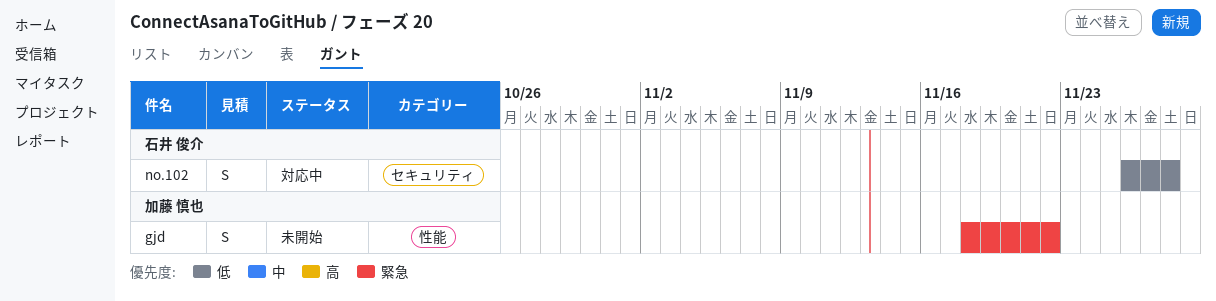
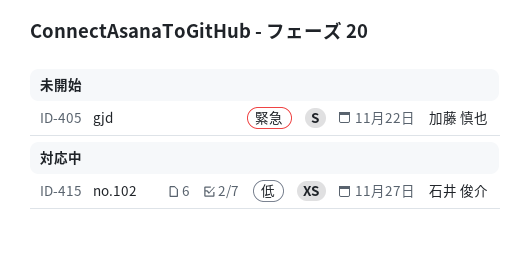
no.102, estimate: S -> XS
no.102, due: Nov 28 -> Nov 27

